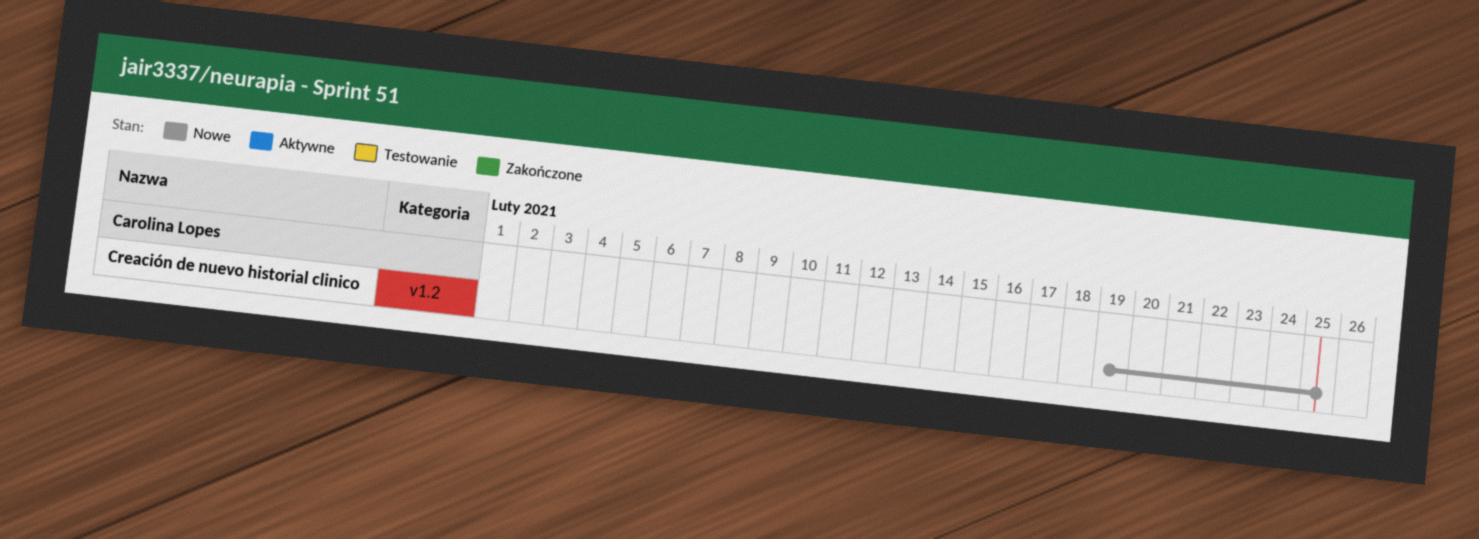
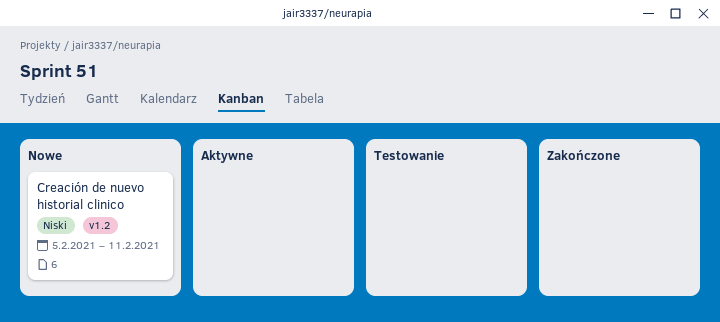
Creación de nuevo historial clinico, start: Feb 19 -> Feb 5
Creación de nuevo historial clinico, due: Feb 25 -> Feb 11

